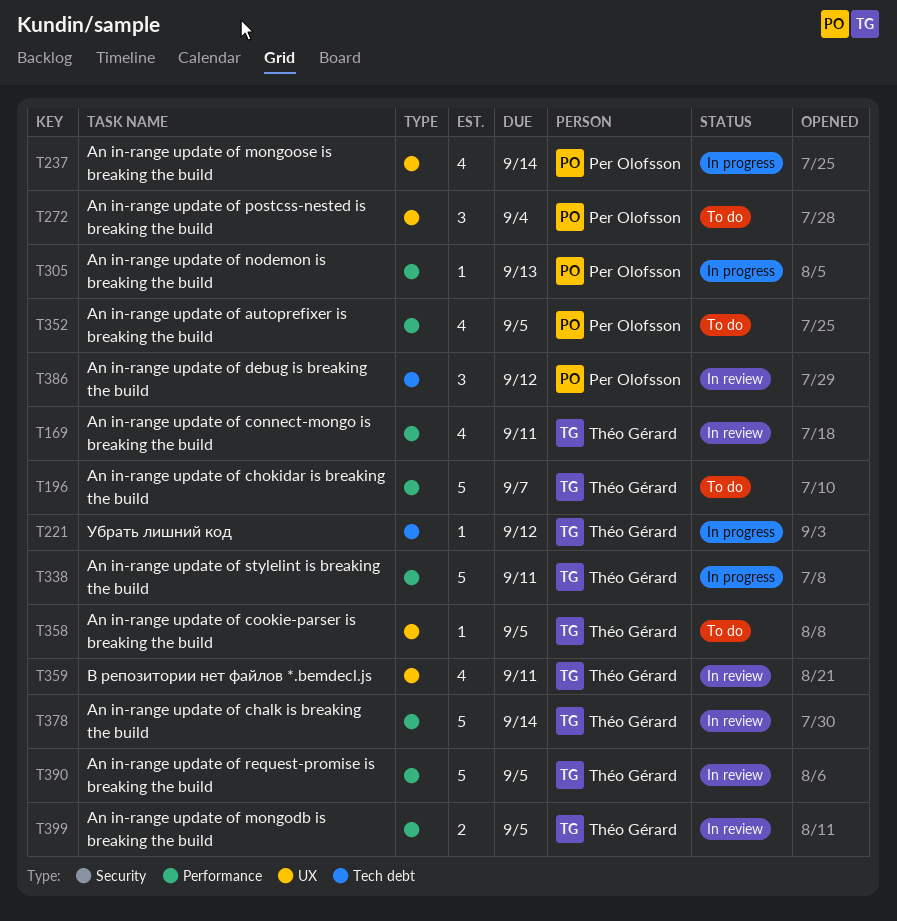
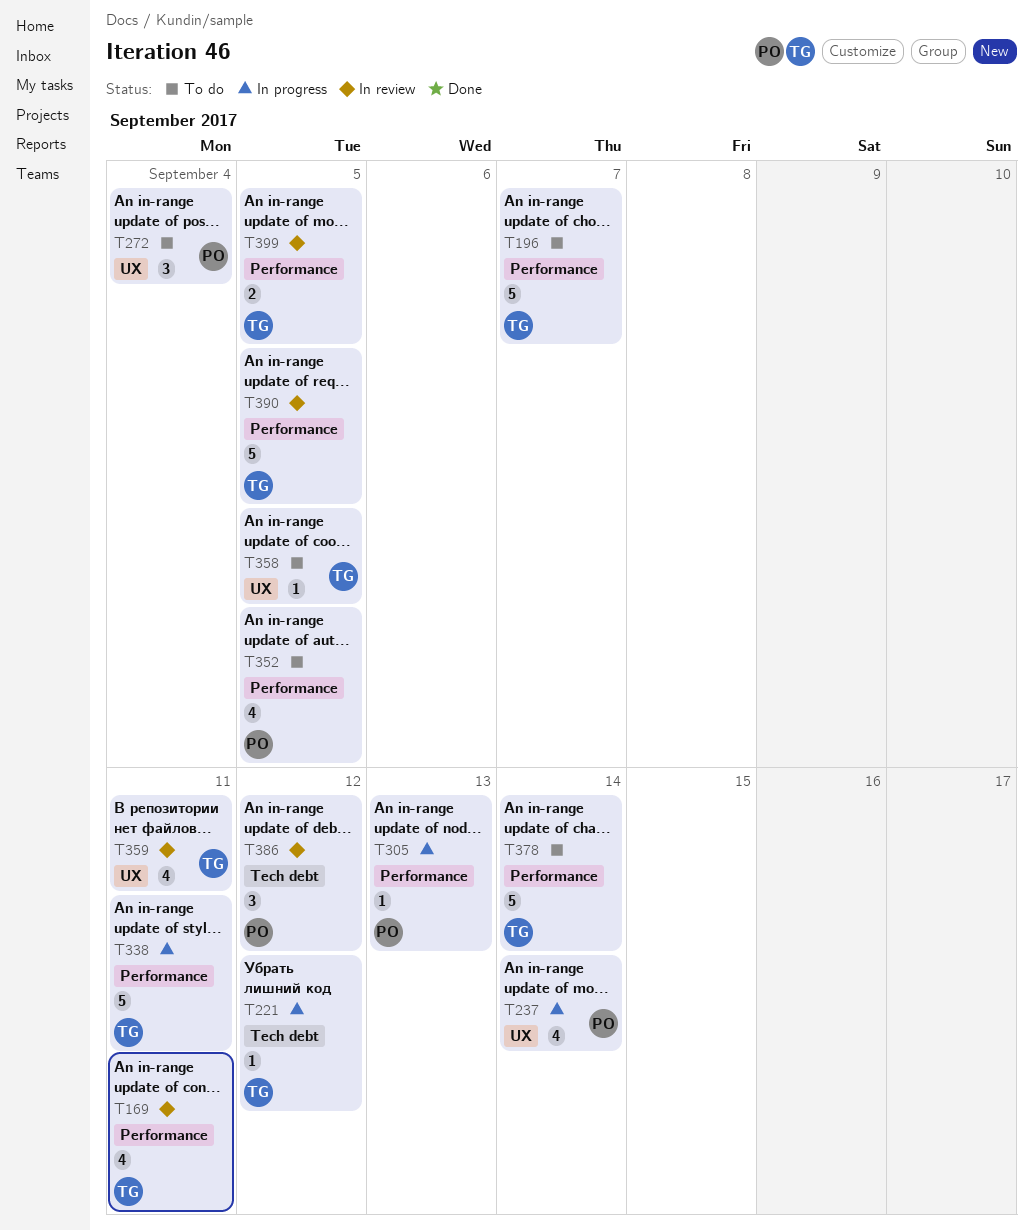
T378, status: In review -> To do

